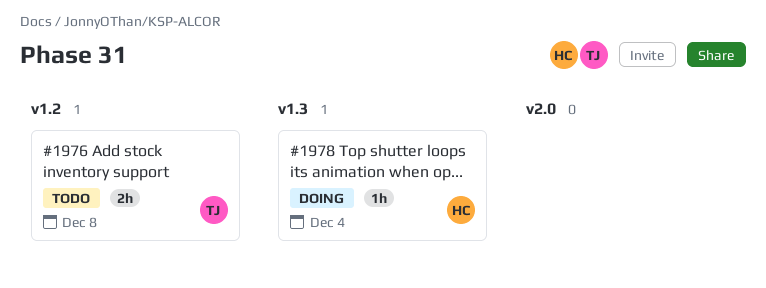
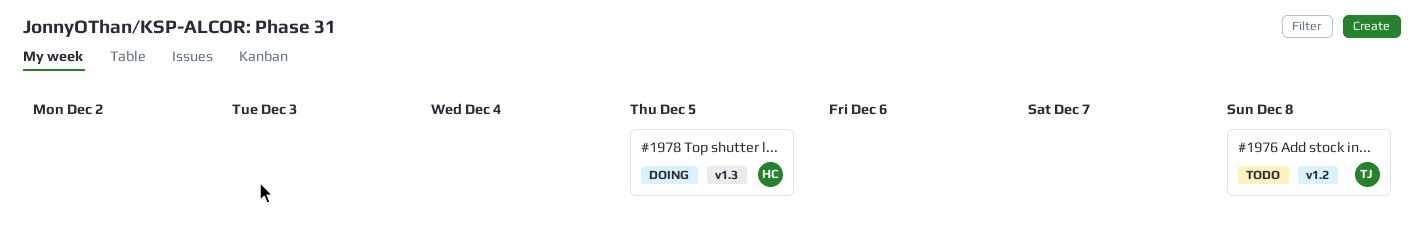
#1978, due: Dec 4 -> Dec 5

